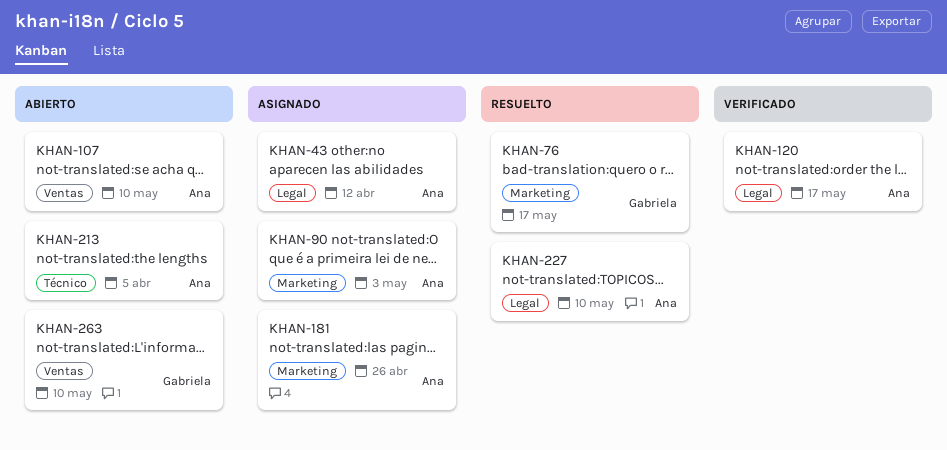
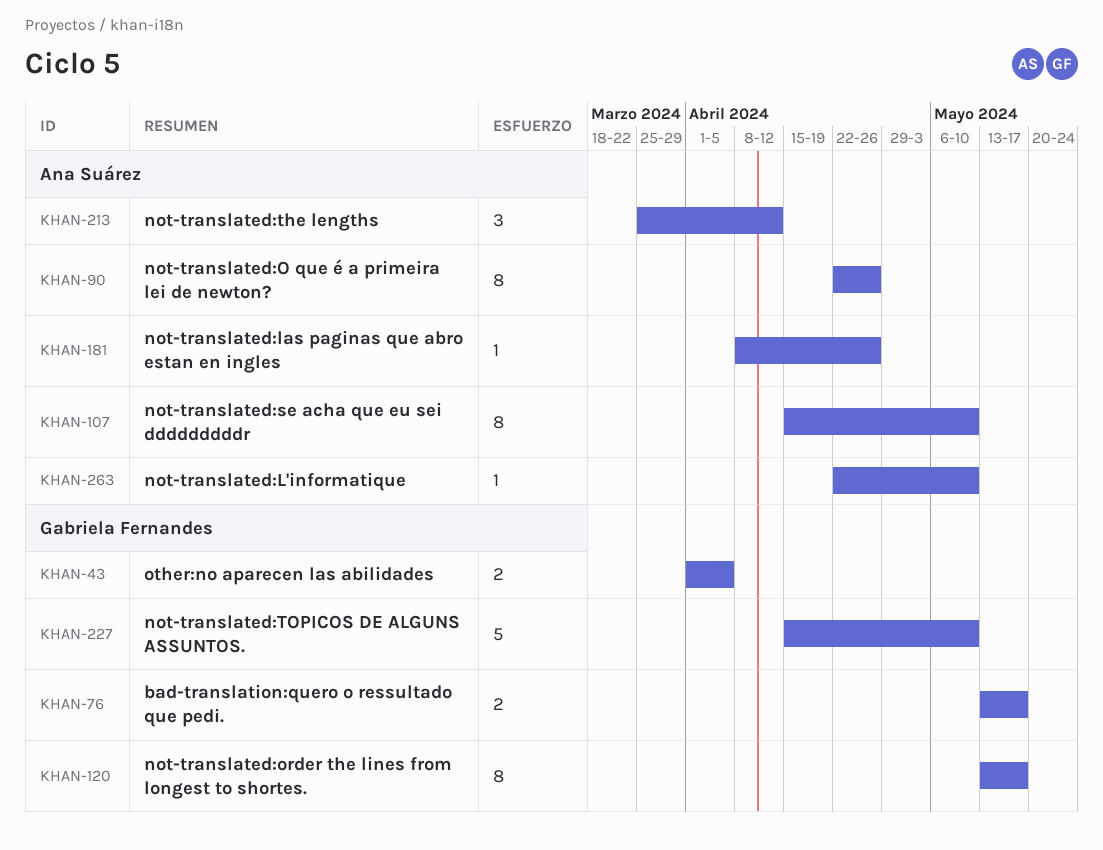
KHAN-43, owner: Ana Suárez -> Gabriela Fernandes
KHAN-43, due: Apr 12 -> Apr 5
KHAN-90, due: May 3 -> Apr 26
KHAN-120, owner: Ana Suárez -> Gabriela Fernandes
KHAN-213, due: Apr 5 -> Apr 12
KHAN-227, owner: Ana Suárez -> Gabriela Fernandes
KHAN-263, owner: Gabriela Fernandes -> Ana Suárez

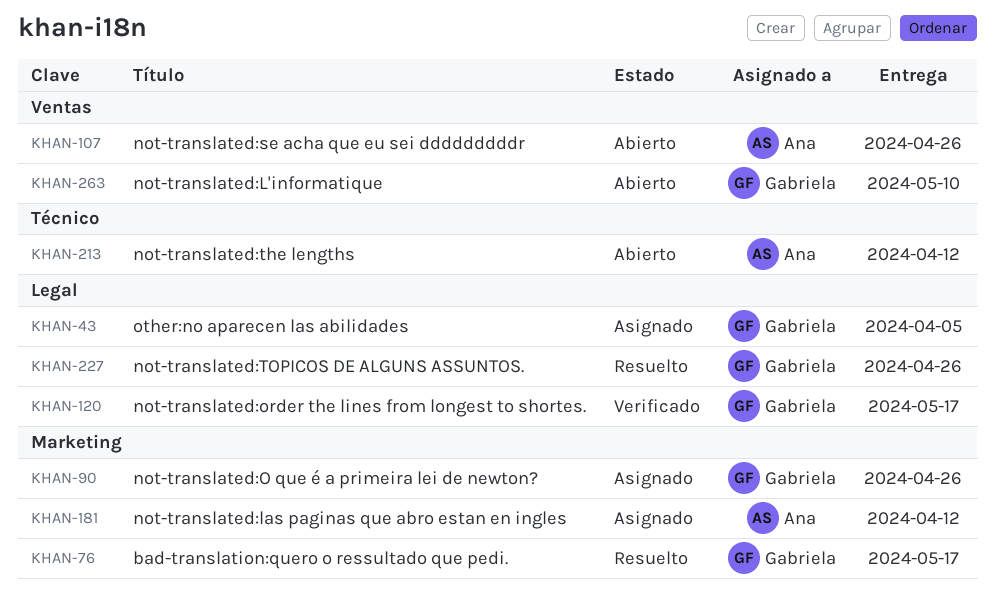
KHAN-90, owner: Ana Suárez -> Gabriela Fernandes
KHAN-107, due: May 10 -> Apr 26
KHAN-181, due: Apr 26 -> Apr 12
KHAN-227, due: May 10 -> Apr 26
KHAN-263, owner: Ana Suárez -> Gabriela Fernandes

